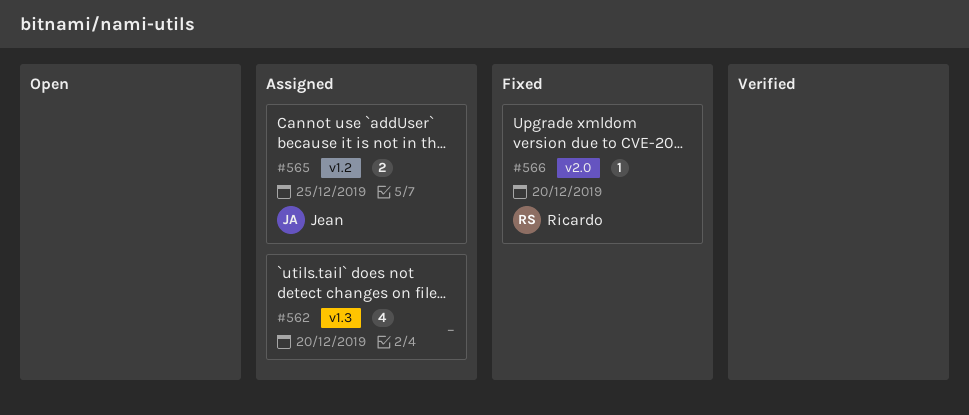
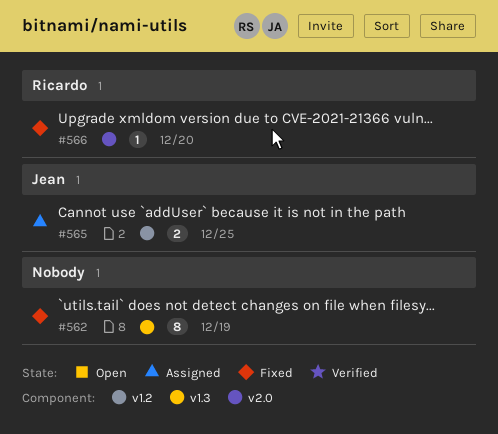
#562, status: Assigned -> Fixed
#562, estimate: 4 -> 8
#562, due: Dec 20 -> Dec 19

